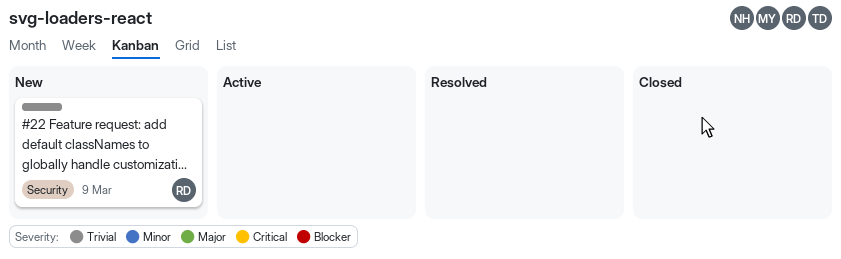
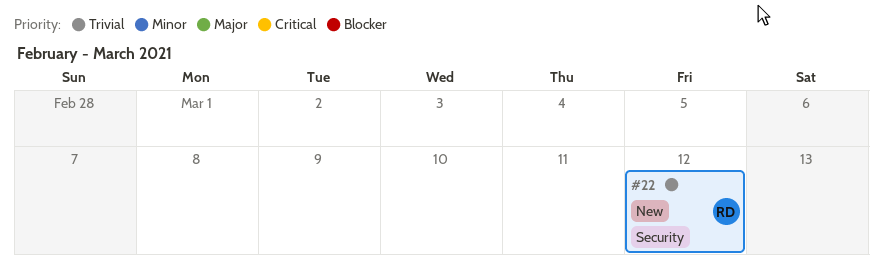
#22, due: Mar 9 -> Mar 12

